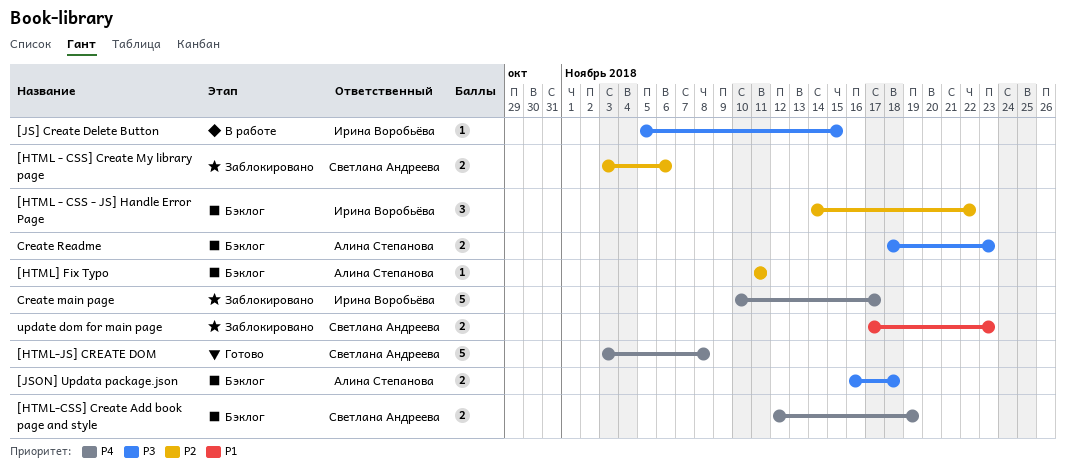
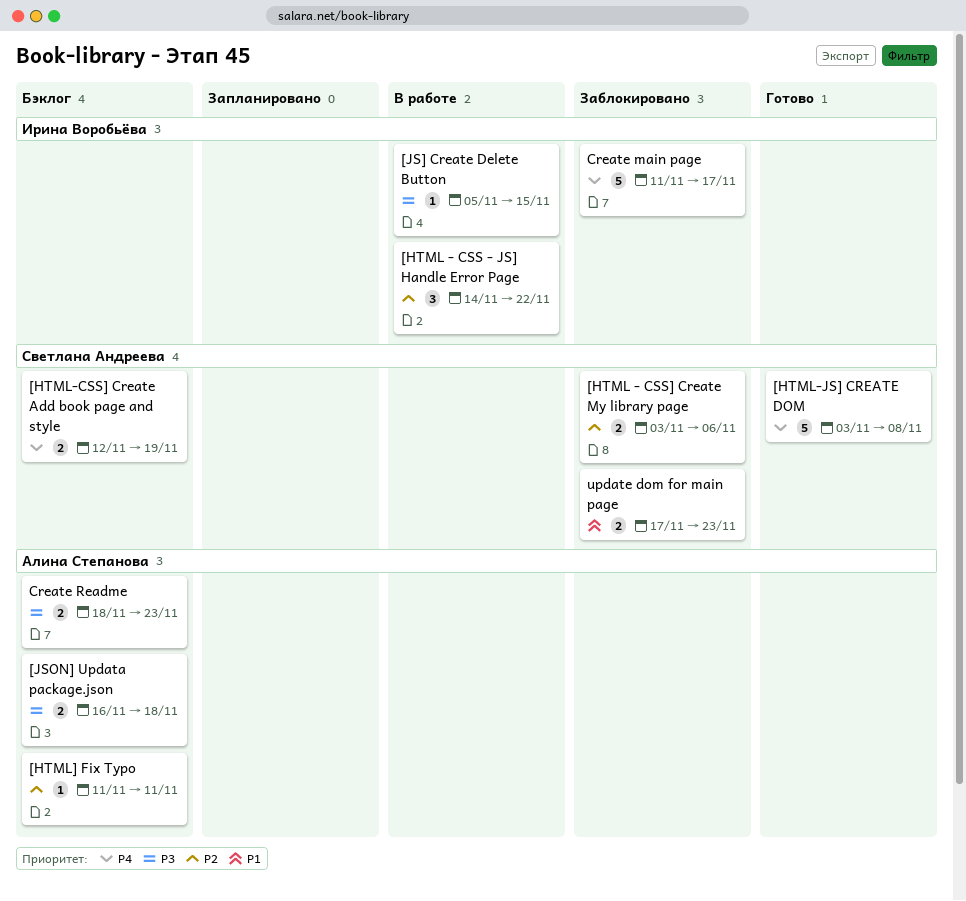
[HTML - CSS - JS] Handle Error Page, status: Бэклог -> В работе
Create main page, start: Nov 10 -> Nov 11

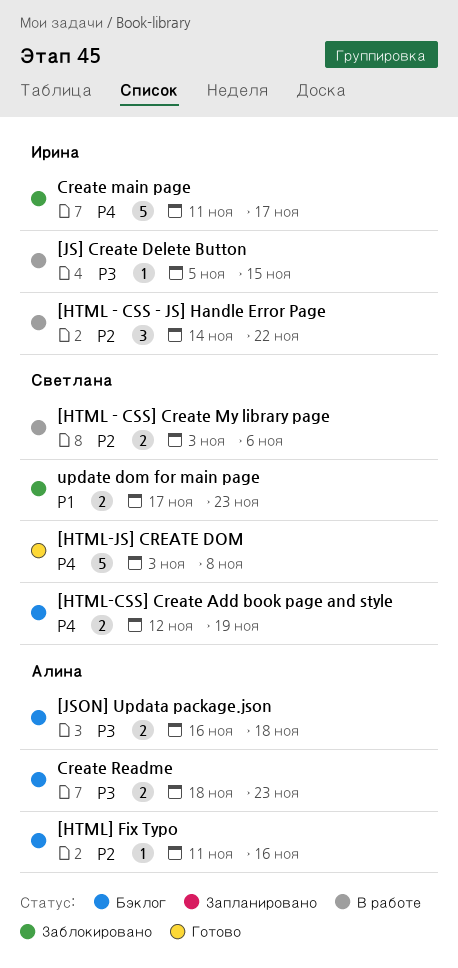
[HTML - CSS] Create My library page, status: Заблокировано -> В работе
[HTML] Fix Typo, due: Nov 11 -> Nov 16

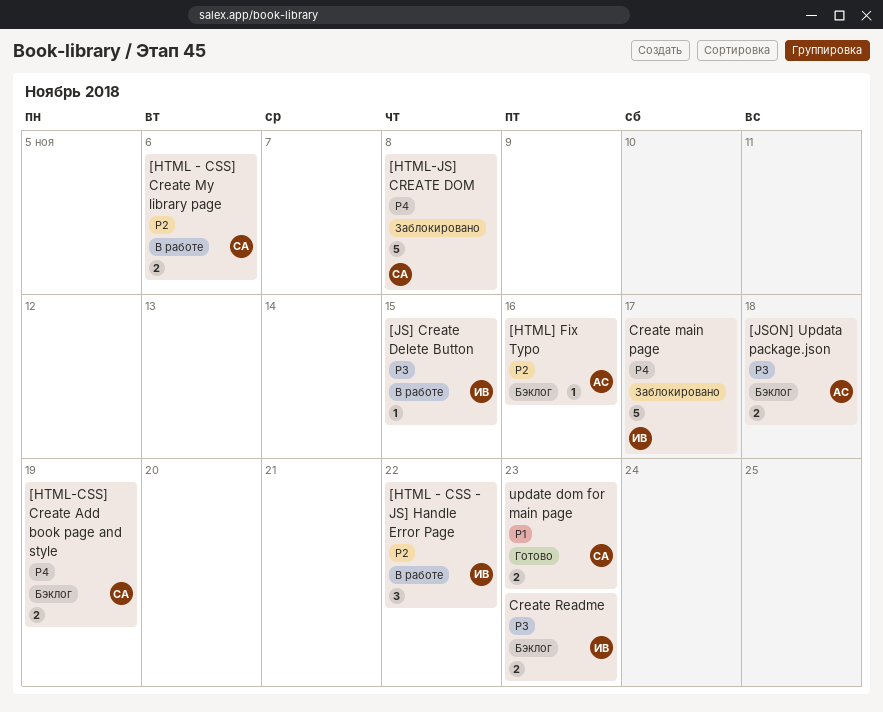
[HTML-JS] CREATE DOM, status: Готово -> Заблокировано
Create Readme, owner: Алина -> Ирина
update dom for main page, status: Заблокировано -> Готово

